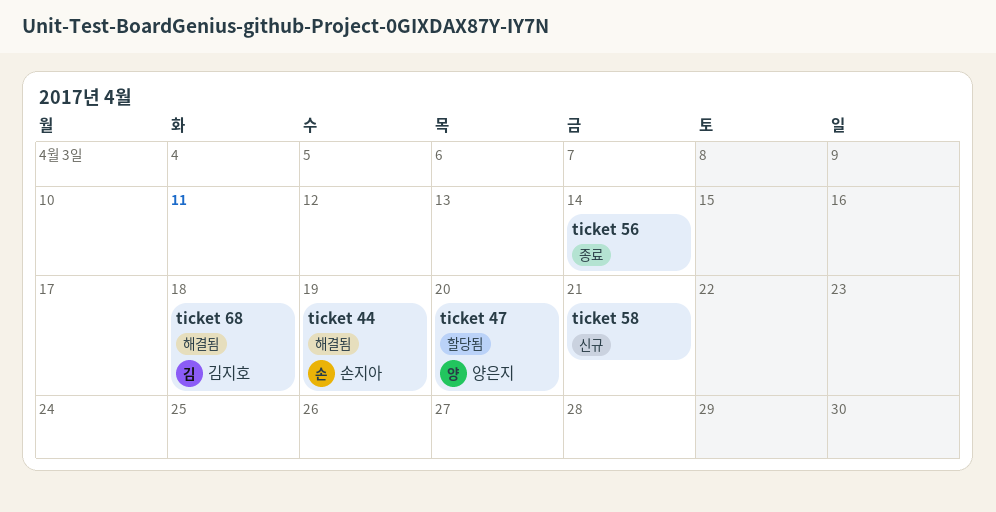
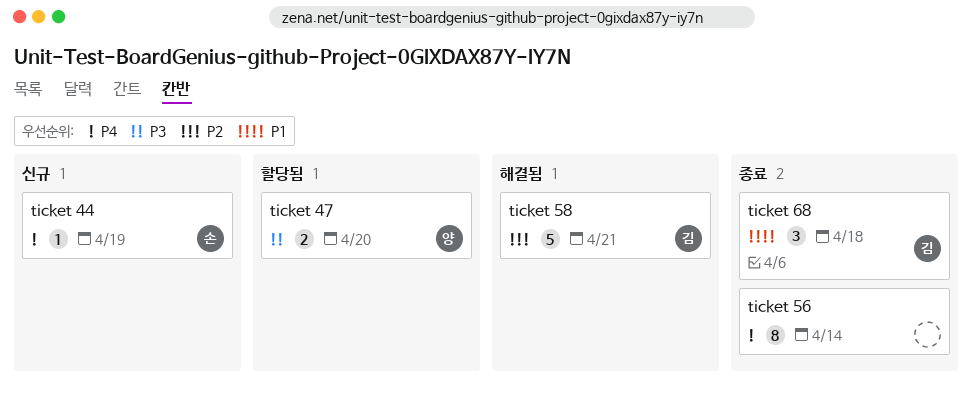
ticket 44, status: 해결됨 -> 신규
ticket 58, status: 신규 -> 해결됨
ticket 58, owner: none -> 김지호
ticket 68, status: 해결됨 -> 종료

